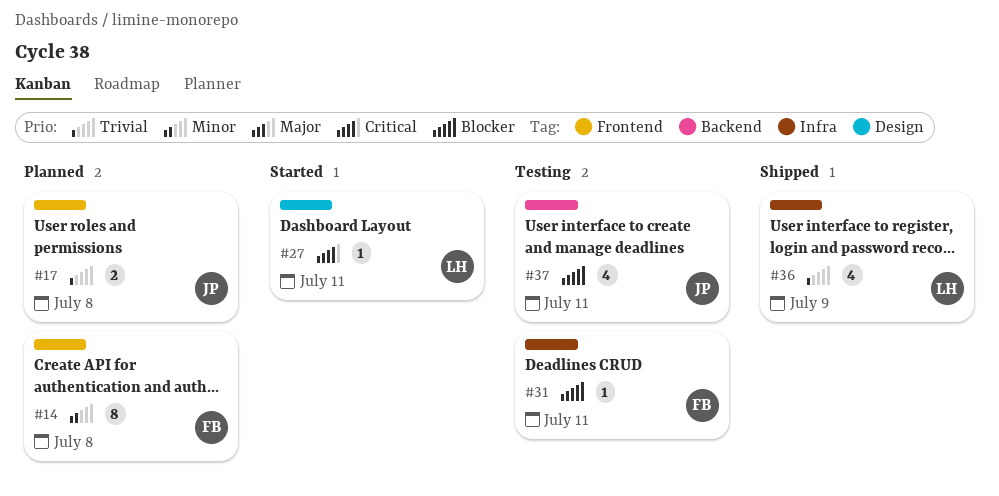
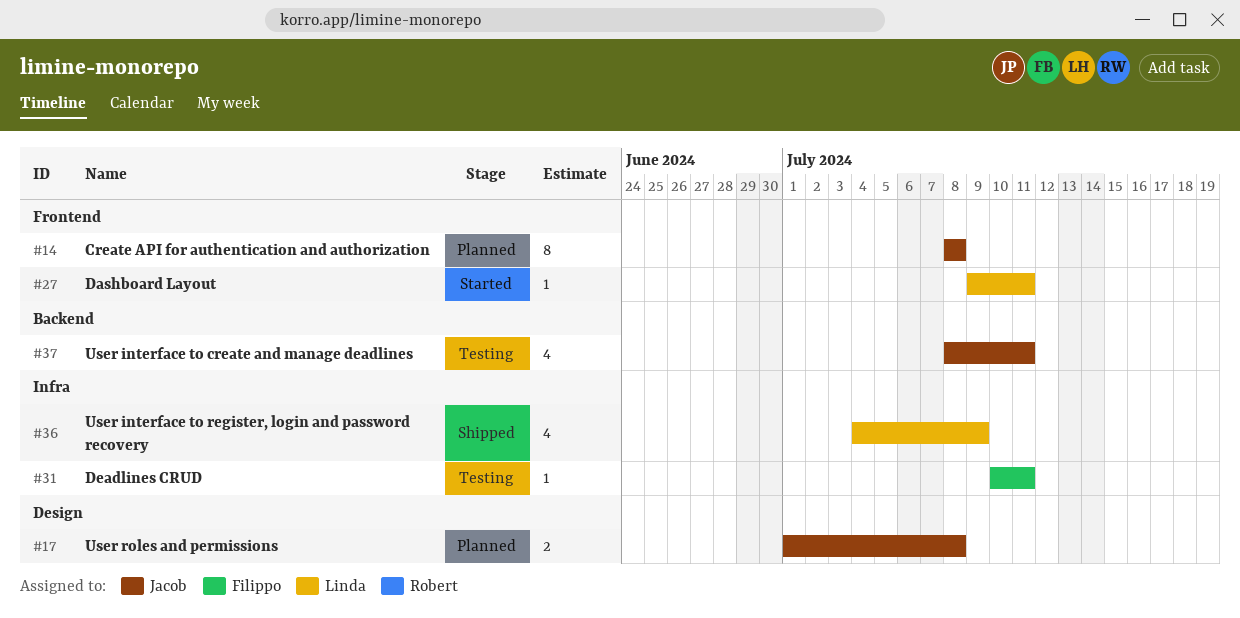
#14, owner: Filippo -> Jacob
#17, label: Frontend -> Design
#27, label: Design -> Frontend

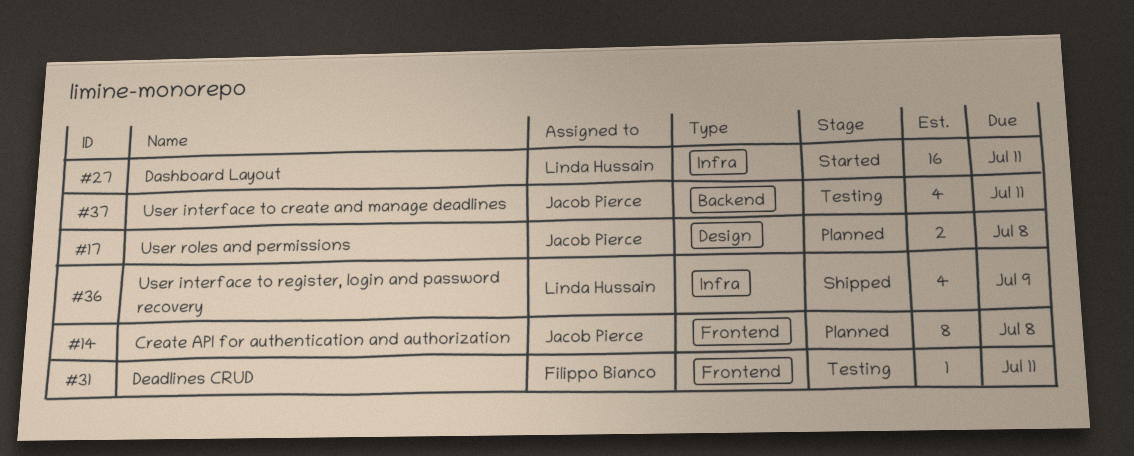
#27, label: Frontend -> Infra
#27, estimate: 1 -> 16
#31, label: Infra -> Frontend

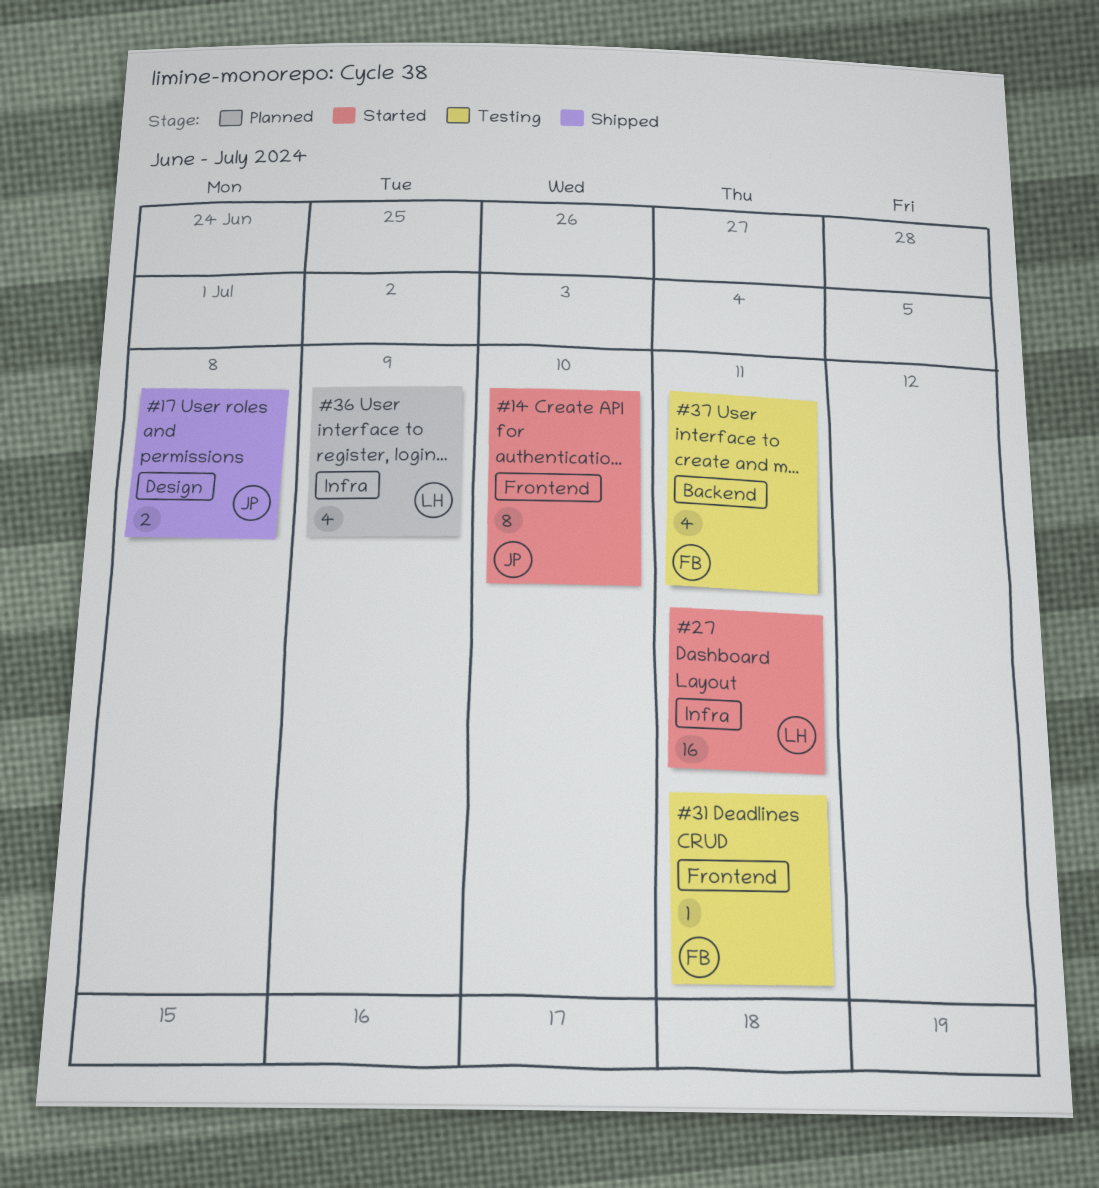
#14, status: Planned -> Started
#14, due: Jul 8 -> Jul 10
#17, status: Planned -> Shipped
#36, status: Shipped -> Planned
#37, owner: Jacob Pierce -> Filippo Bianco

